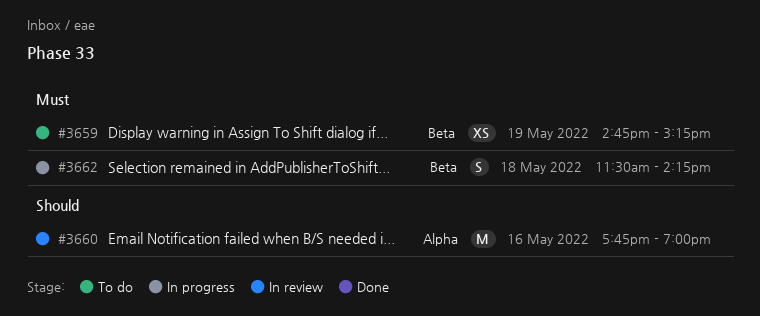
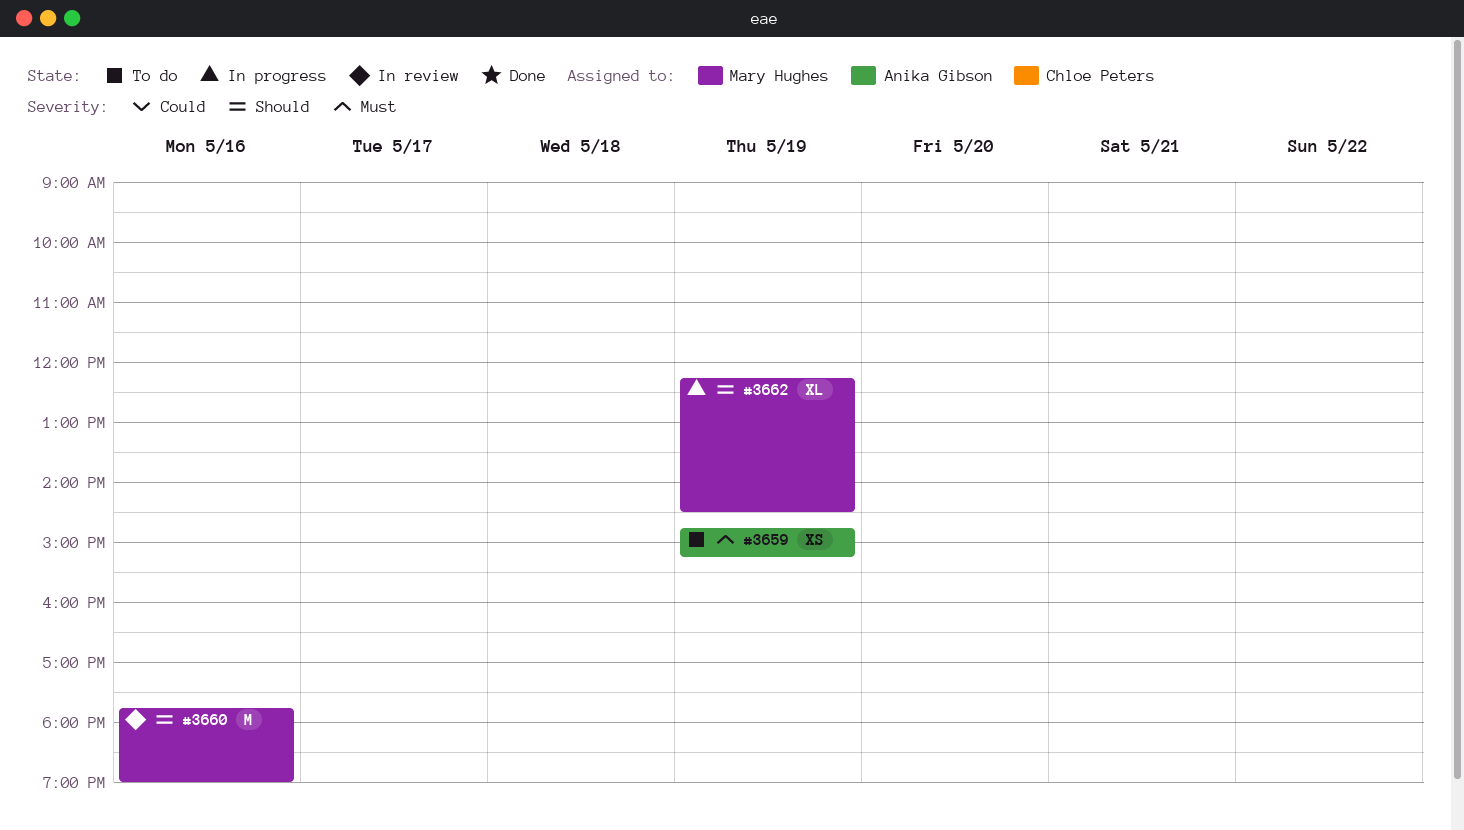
#3662, priority: Must -> Should
#3662, estimate: S -> XL
#3662, day: May 18 -> May 19
#3662, begins: 11:30 -> 12:15
#3662, ends: 14:15 -> 14:30

